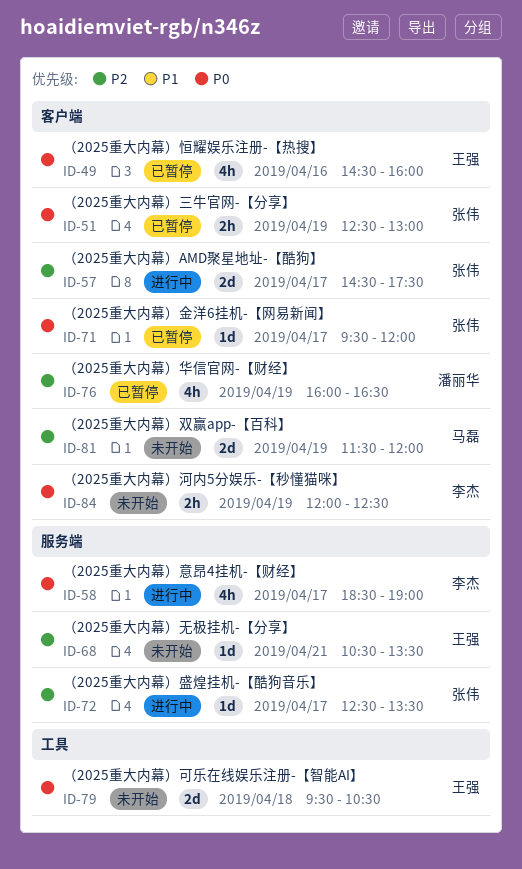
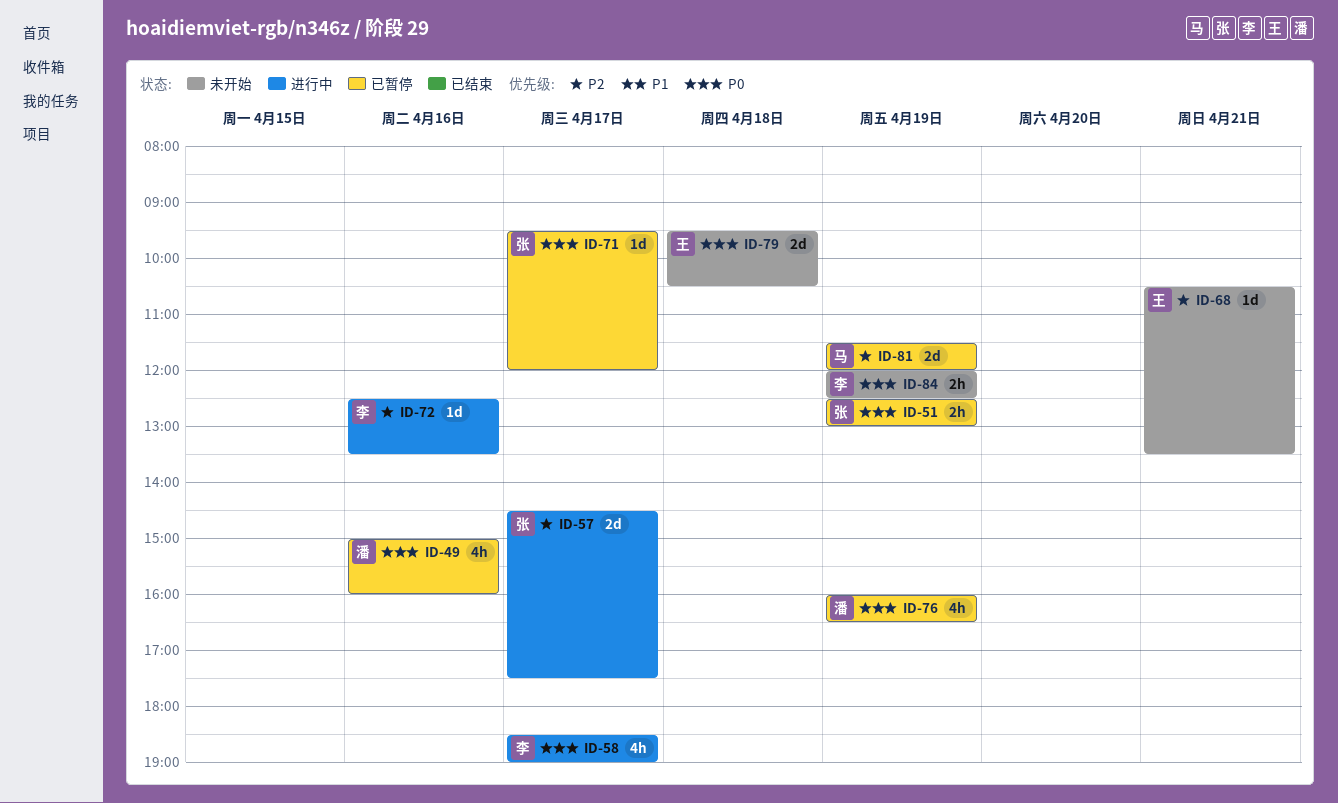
ID-49, owner: 王强 -> 潘丽华
ID-49, begins: 14:30 -> 15:00
ID-72, owner: 张伟 -> 李杰
ID-72, day: Apr 17 -> Apr 16
ID-76, priority: P2 -> P0
ID-81, status: 未开始 -> 已暂停

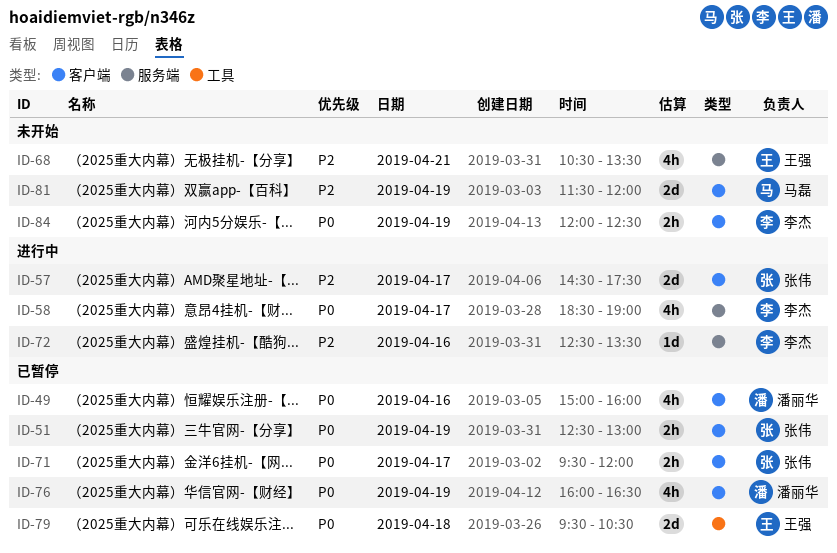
ID-68, estimate: 1d -> 4h
ID-71, estimate: 1d -> 2h
ID-79, status: 未开始 -> 已暂停
ID-81, status: 已暂停 -> 未开始

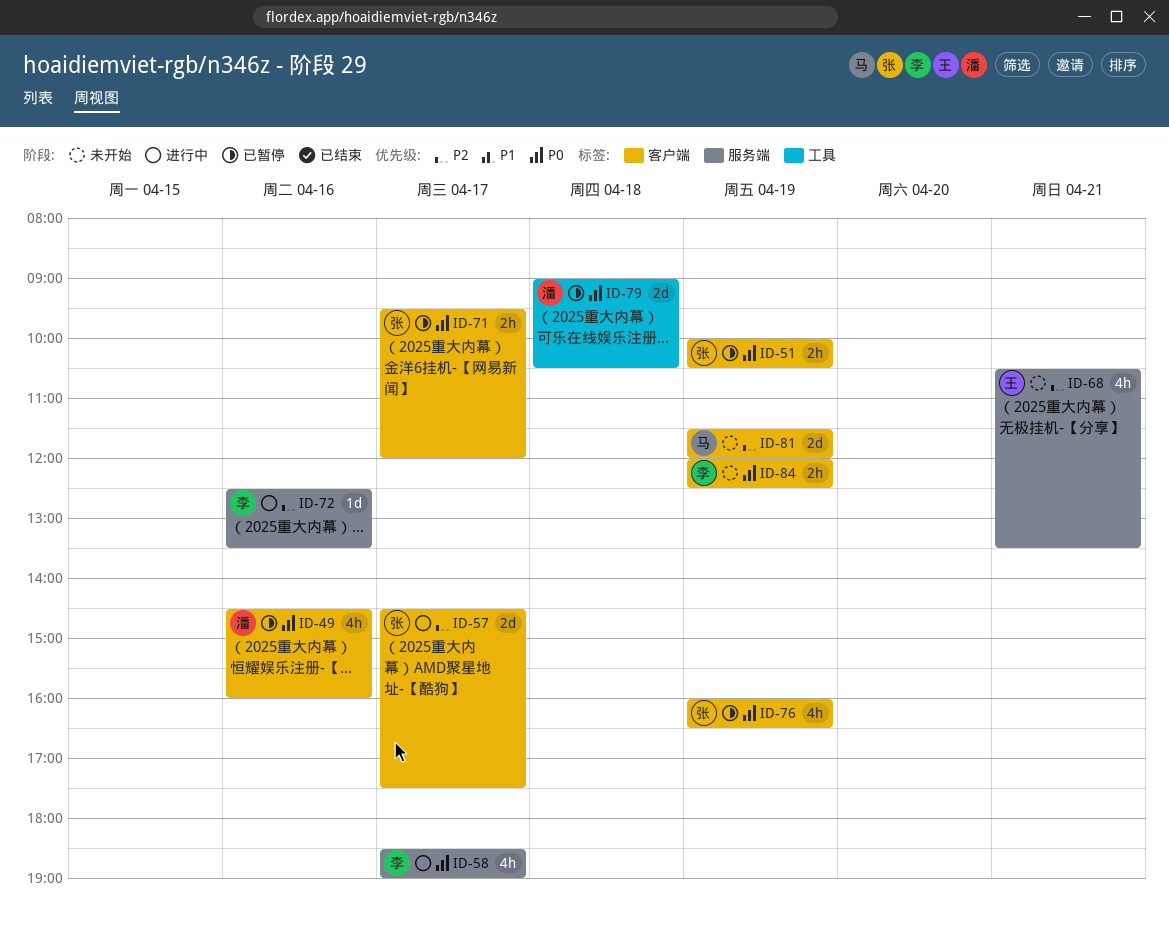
ID-49, begins: 15:00 -> 14:30
ID-51, begins: 12:30 -> 10:00
ID-51, ends: 13:00 -> 10:30
ID-76, owner: 潘丽华 -> 张伟
ID-79, owner: 王强 -> 潘丽华
ID-79, begins: 09:30 -> 09:00

